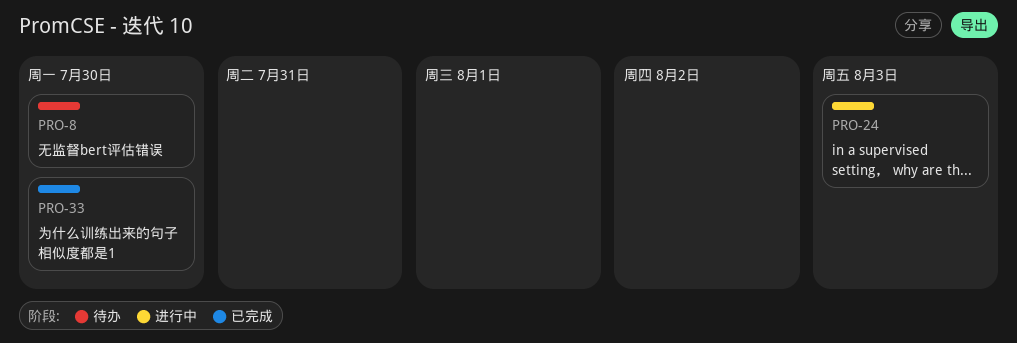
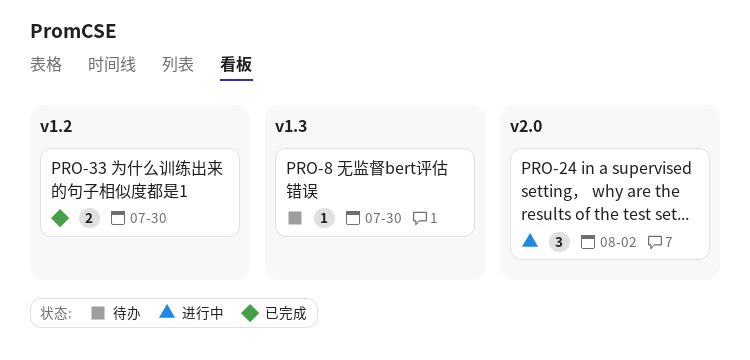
PRO-24, due: Aug 3 -> Aug 2

